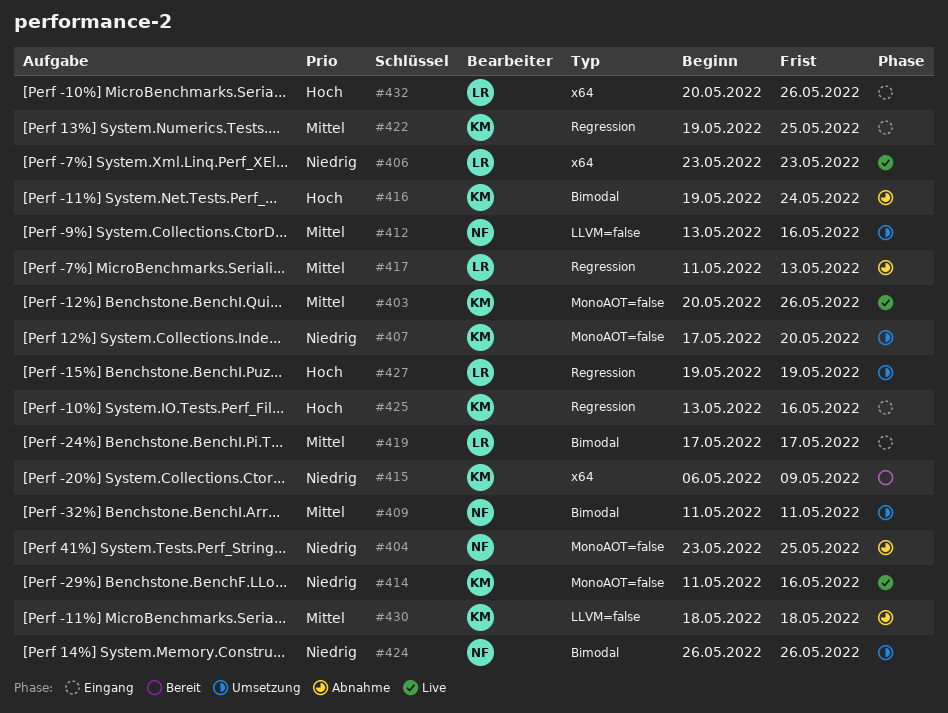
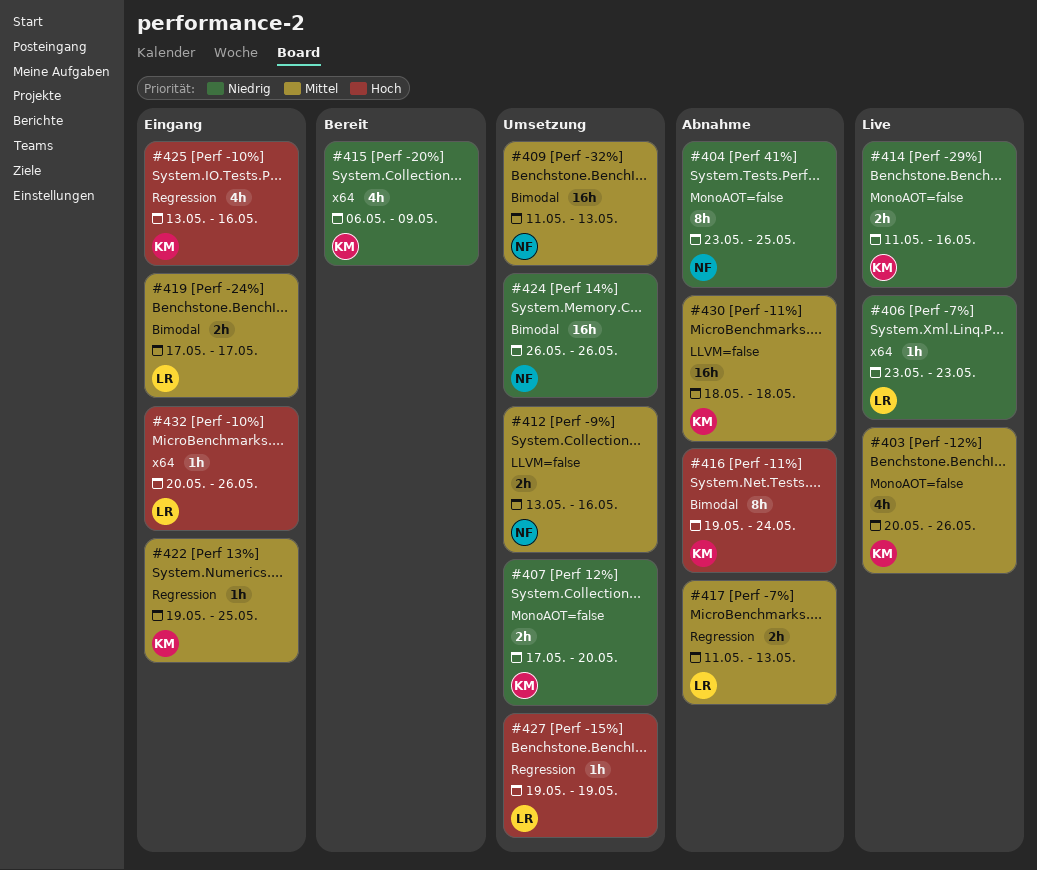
#409, due: May 11 -> May 13

